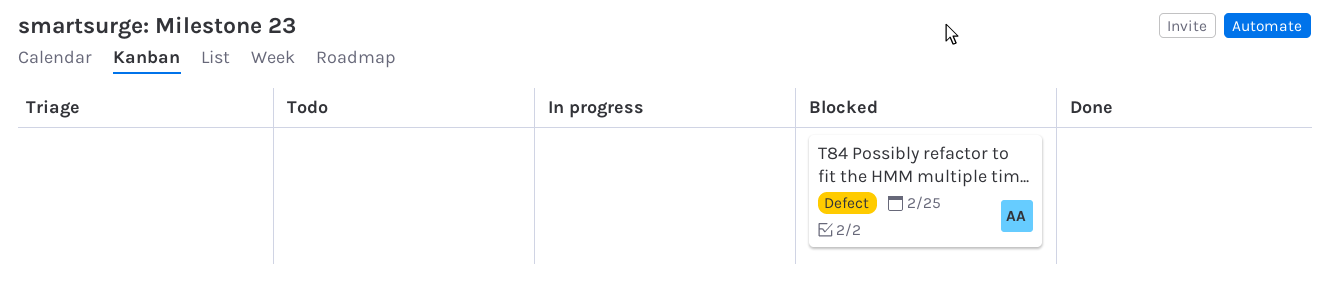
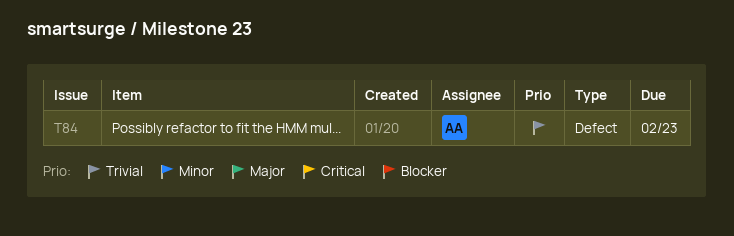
T84, due: Feb 25 -> Feb 23

